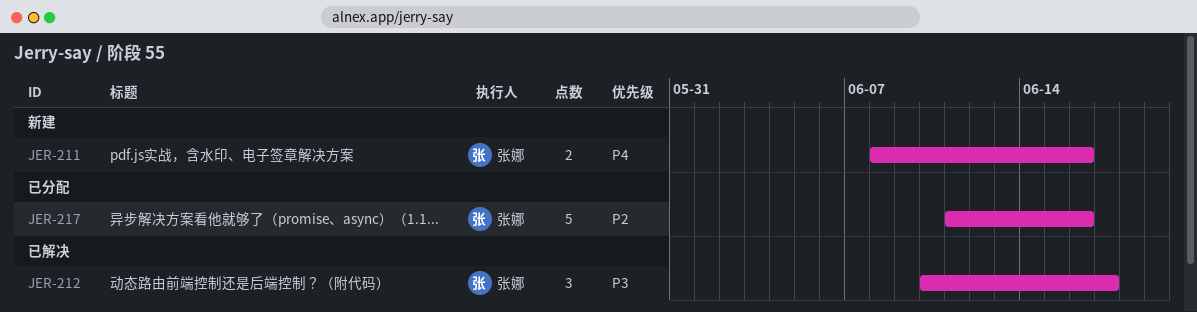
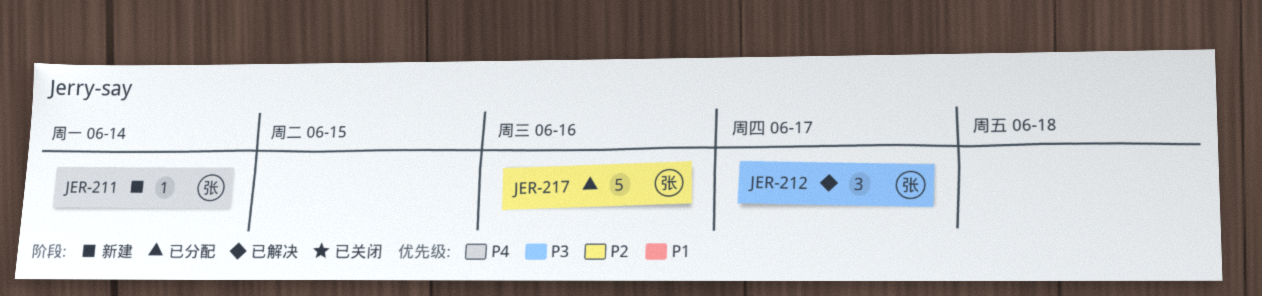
JER-211, estimate: 2 -> 1
JER-211, due: Jun 16 -> Jun 14

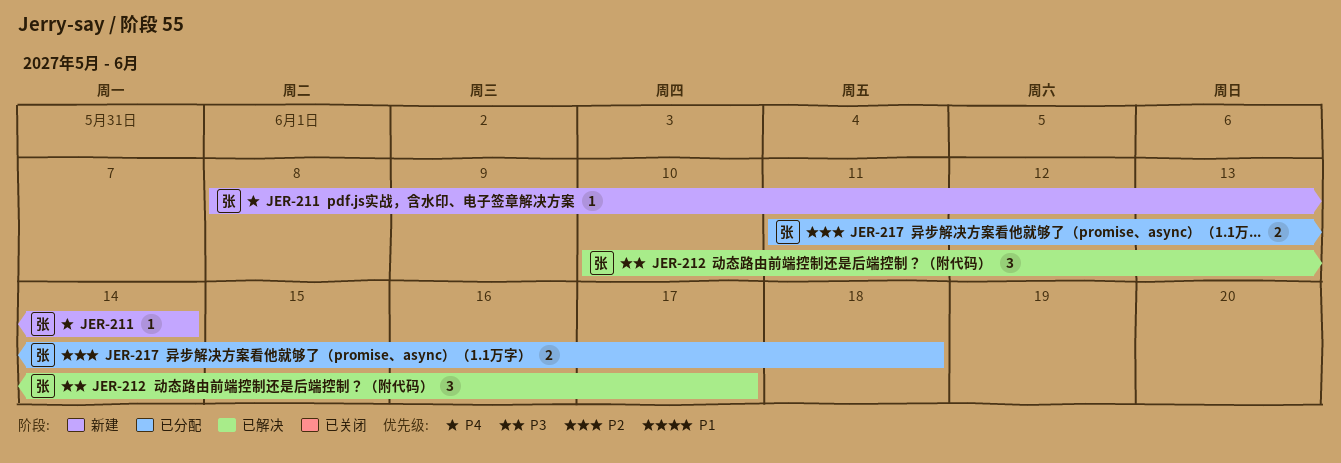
JER-217, estimate: 5 -> 2
JER-217, due: Jun 16 -> Jun 18

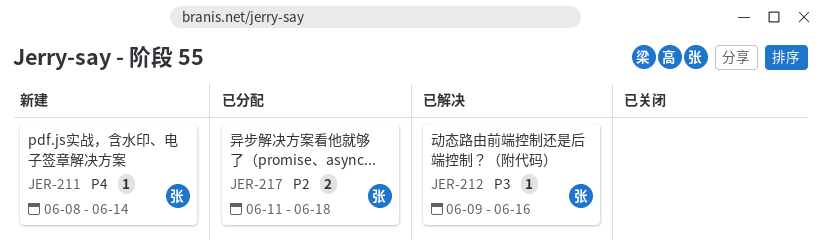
JER-212, estimate: 3 -> 1
JER-212, start: Jun 10 -> Jun 9
JER-212, due: Jun 17 -> Jun 16

